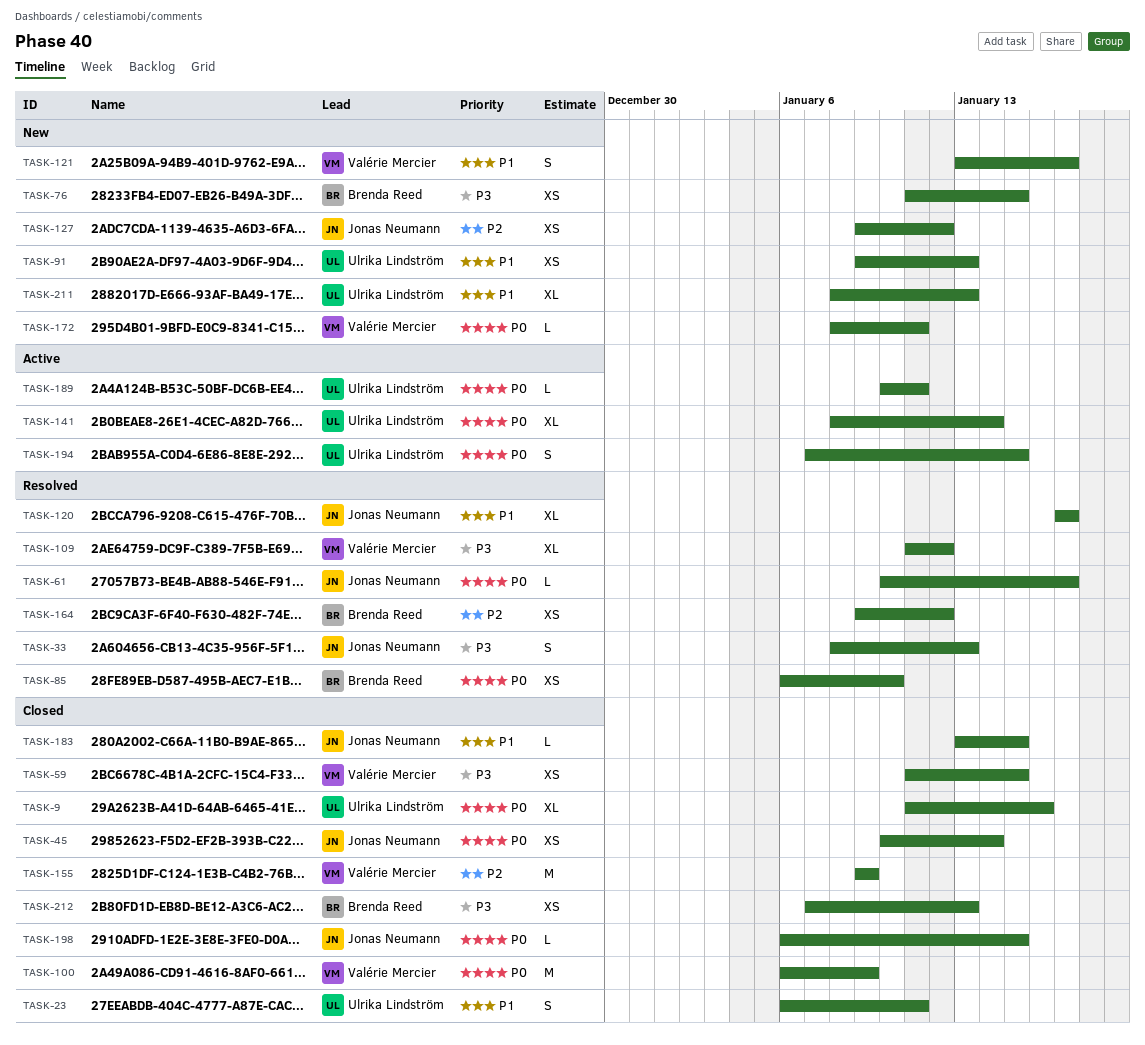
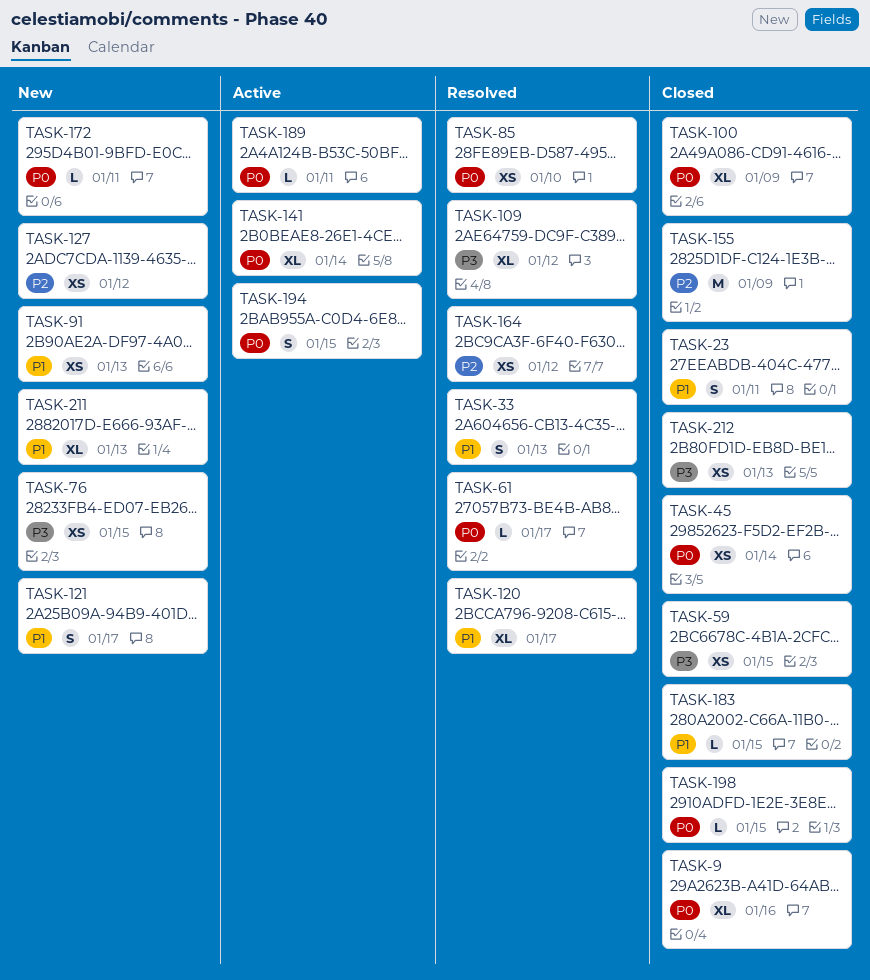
TASK-33, priority: P3 -> P1
TASK-100, estimate: M -> XL

